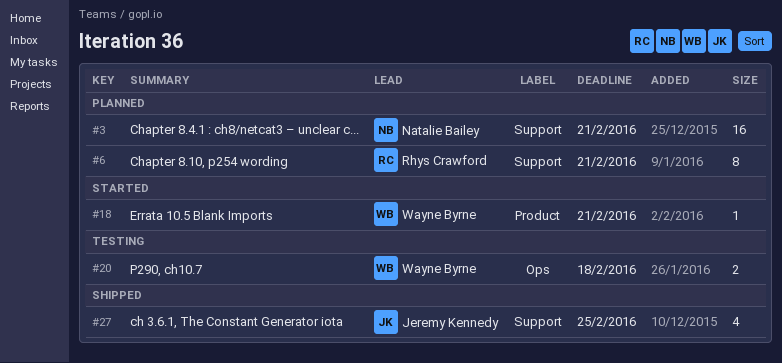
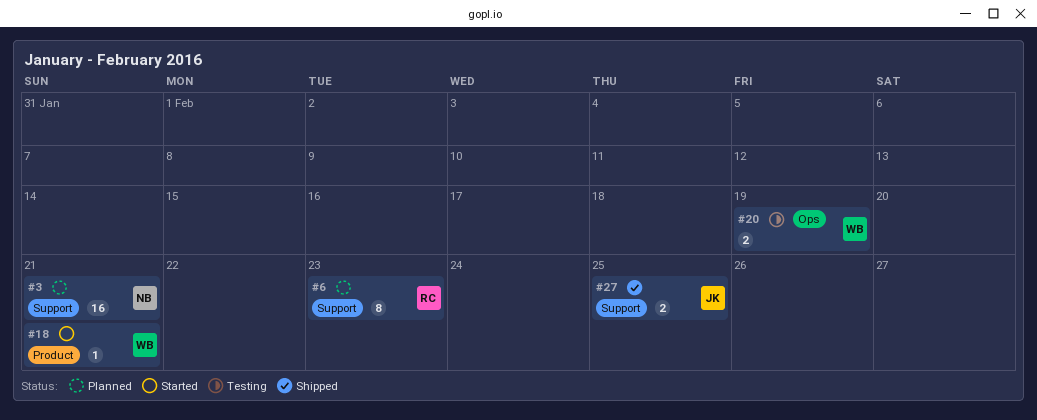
#6, due: Feb 21 -> Feb 23
#20, due: Feb 18 -> Feb 19
#27, estimate: 4 -> 2

